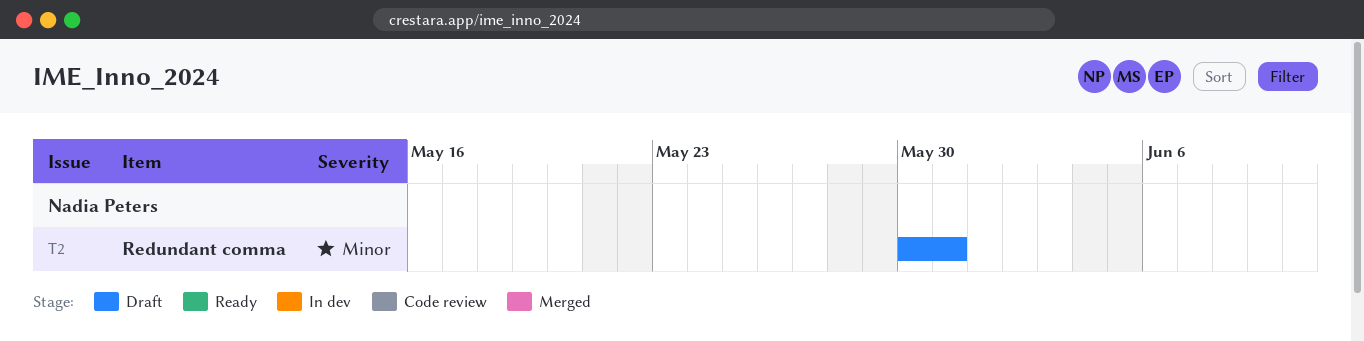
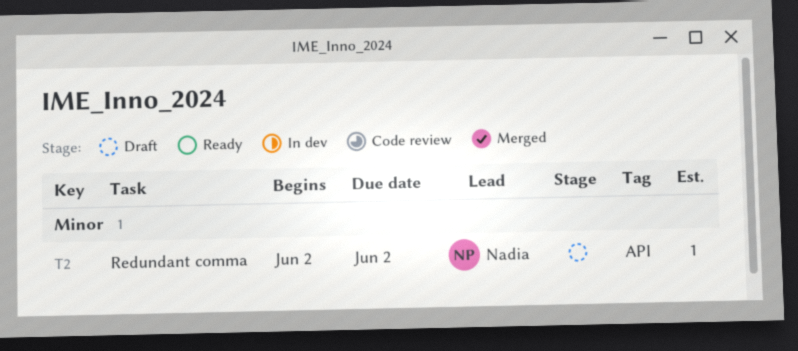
T2, start: May 30 -> Jun 2
T2, due: May 31 -> Jun 2

